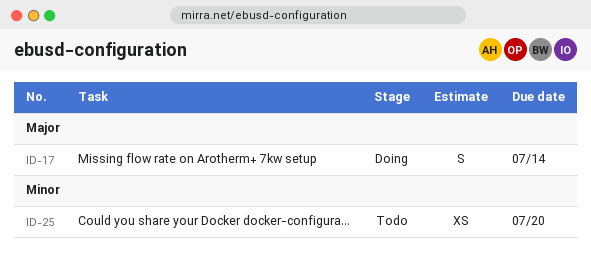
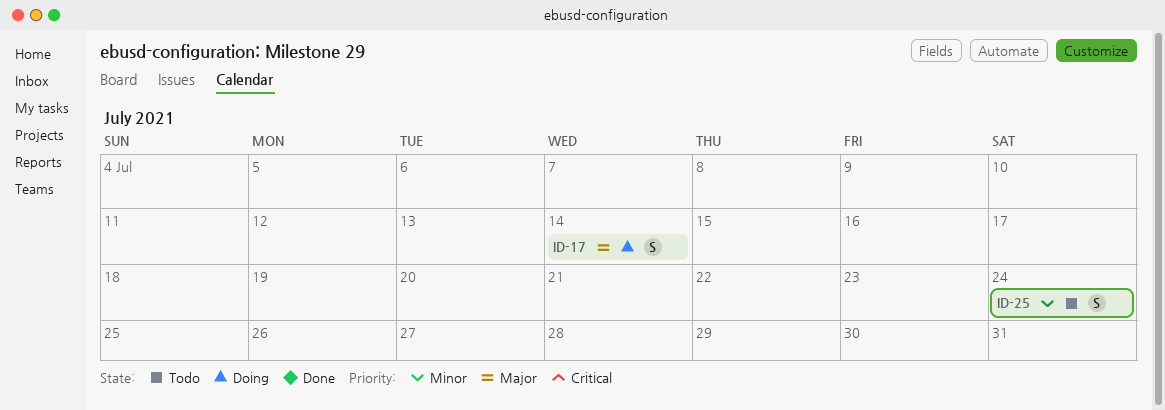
ID-25, estimate: XS -> S
ID-25, due: Jul 20 -> Jul 24

